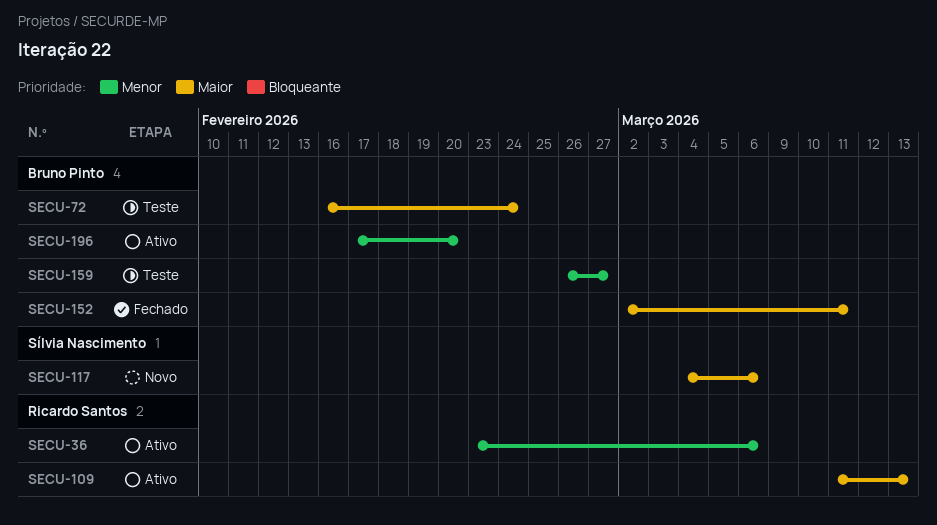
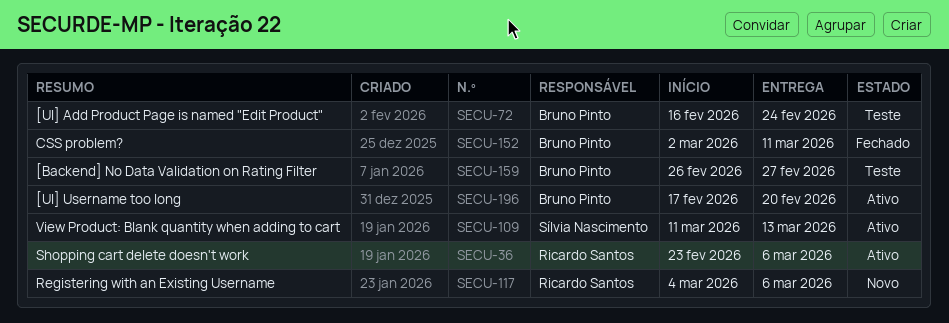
SECU-109, owner: Ricardo Santos -> Sílvia Nascimento
SECU-117, owner: Sílvia Nascimento -> Ricardo Santos

